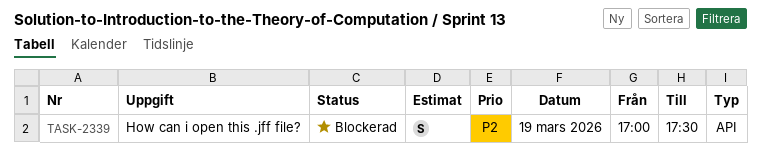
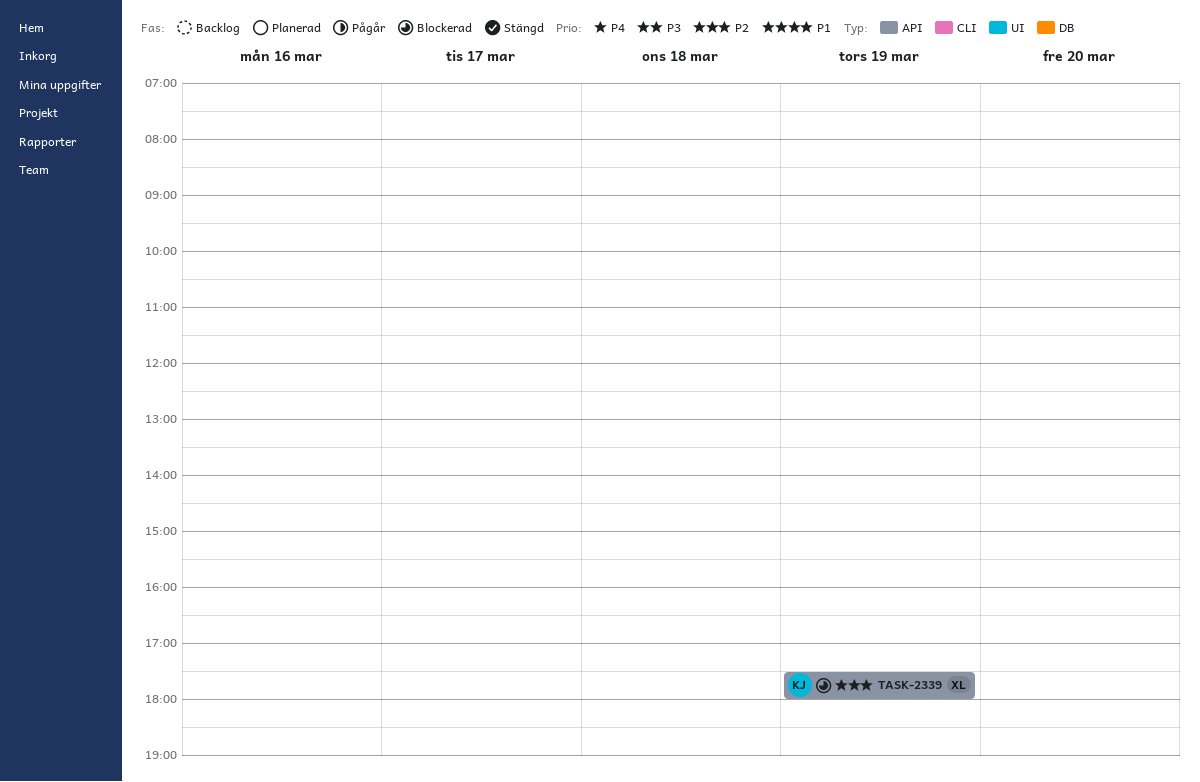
TASK-2339, estimate: S -> XL
TASK-2339, begins: 17:00 -> 17:30
TASK-2339, ends: 17:30 -> 18:00

